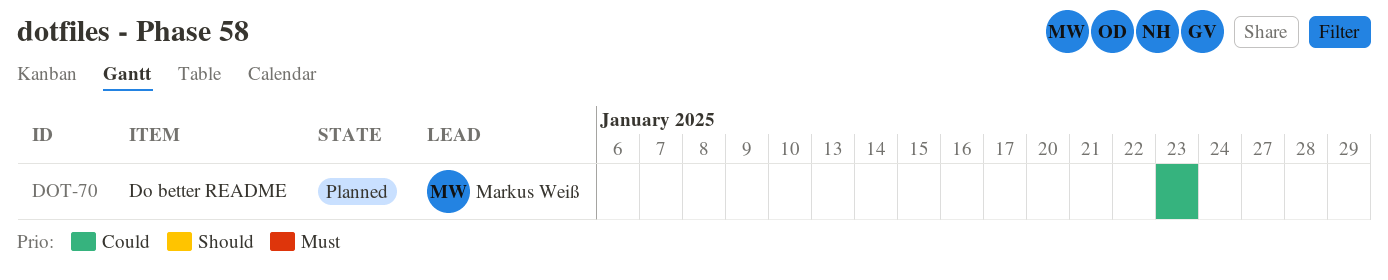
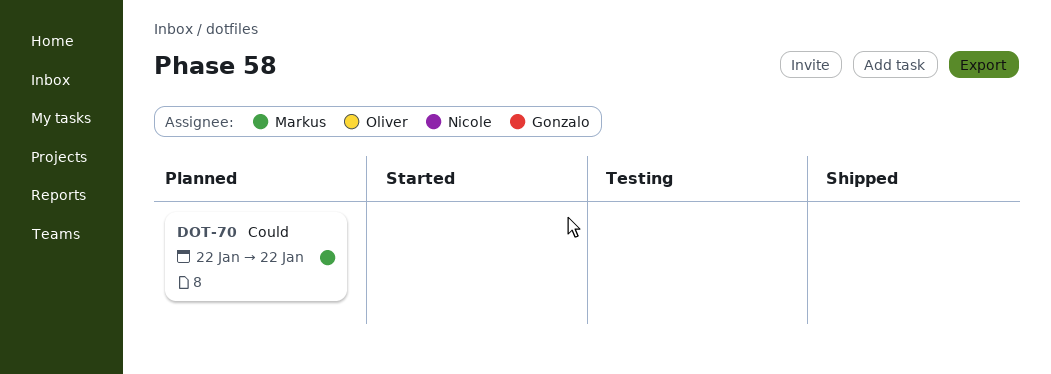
DOT-70, start: Jan 23 -> Jan 22
DOT-70, due: Jan 23 -> Jan 22

